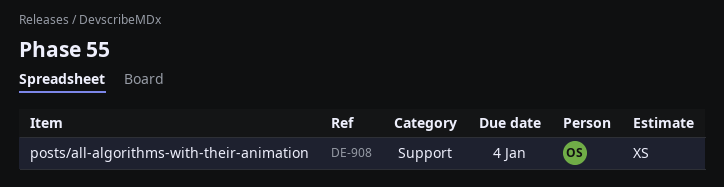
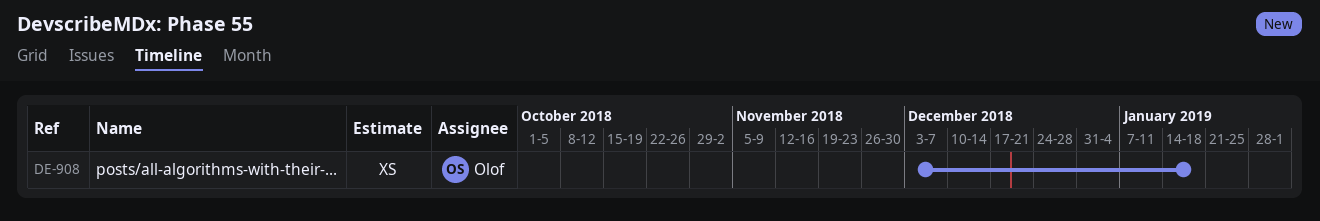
DE-908, due: Jan 4 -> Jan 18

